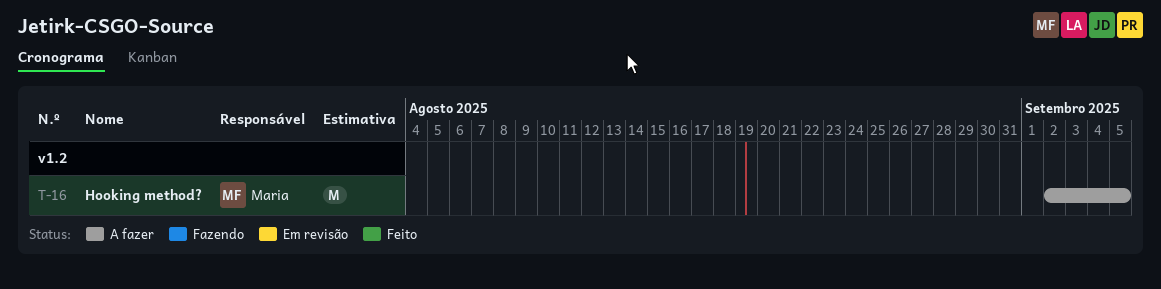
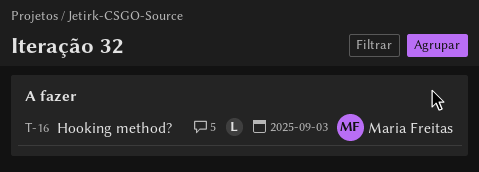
T-16, estimate: M -> L
T-16, due: Sep 5 -> Sep 3

